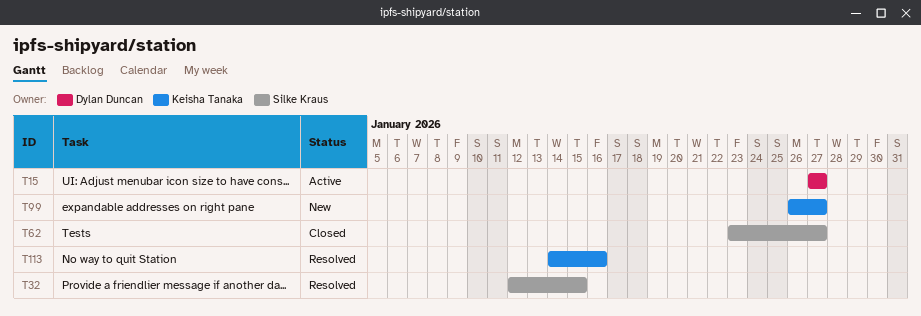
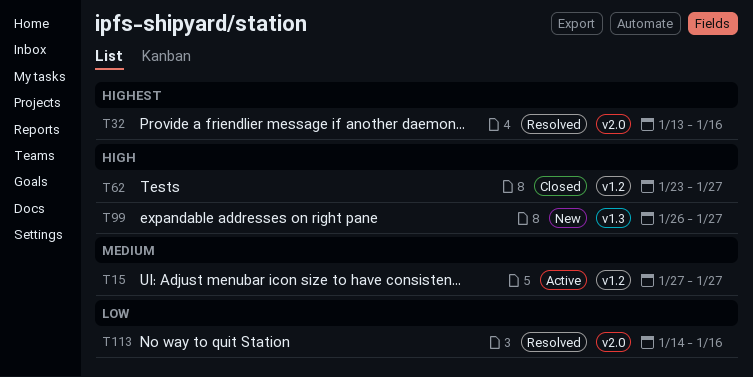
T32, start: Jan 12 -> Jan 13
T32, due: Jan 15 -> Jan 16

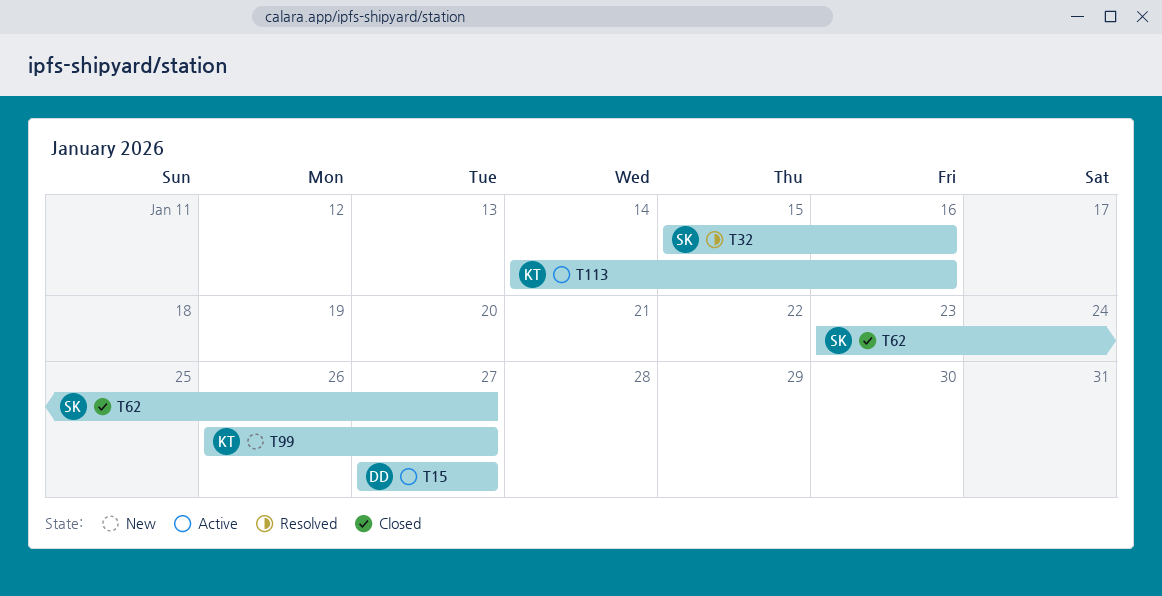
T32, start: Jan 13 -> Jan 15
T113, status: Resolved -> Active

